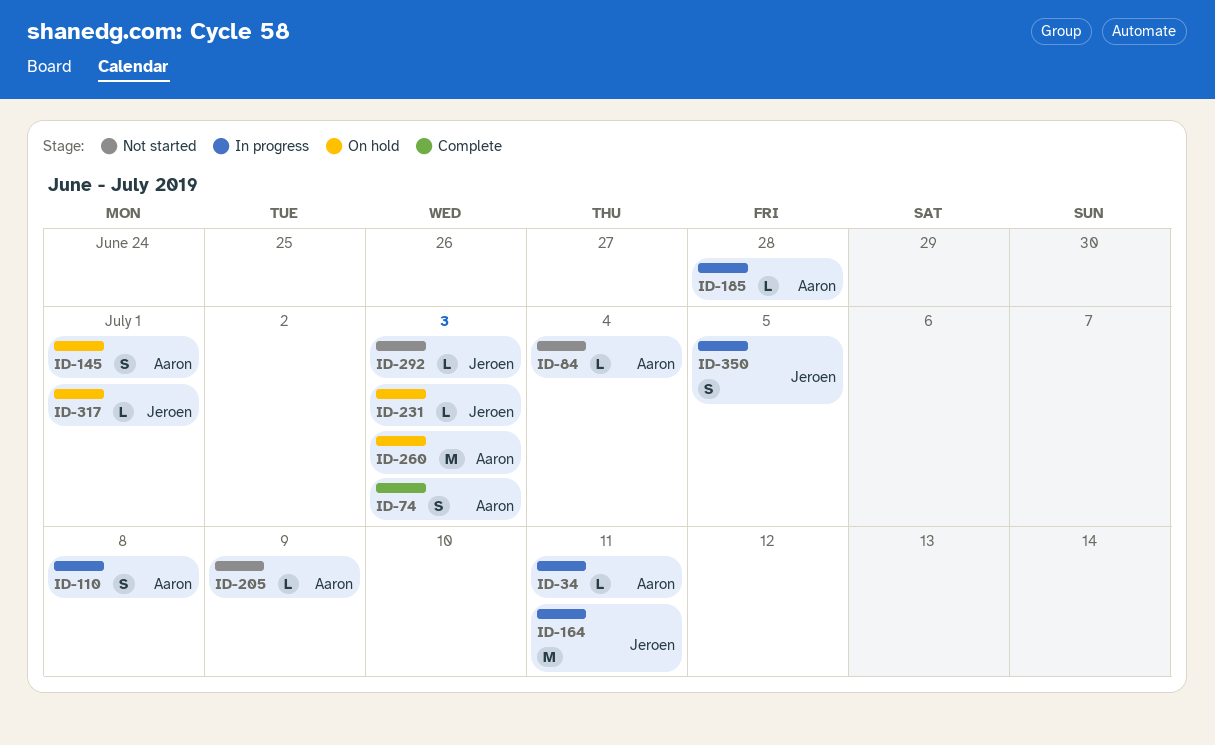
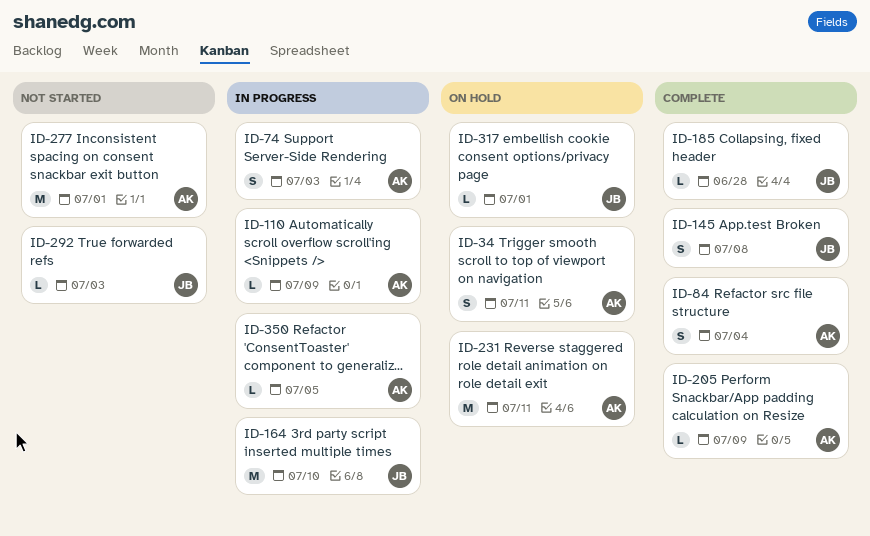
ID-34, status: In progress -> On hold
ID-34, estimate: L -> S
ID-74, status: Complete -> In progress
ID-84, status: Not started -> Complete
ID-84, estimate: L -> S
ID-110, estimate: S -> L
ID-110, due: Jul 8 -> Jul 9
ID-145, status: On hold -> Complete
ID-145, owner: Aaron -> Jeroen
ID-145, due: Jul 1 -> Jul 8
ID-164, due: Jul 11 -> Jul 10
ID-185, status: In progress -> Complete
ID-185, owner: Aaron -> Jeroen
ID-205, status: Not started -> Complete
ID-231, owner: Jeroen -> Aaron
ID-231, estimate: L -> M
ID-231, due: Jul 3 -> Jul 11
ID-260: present -> none
ID-277: none -> present
ID-350, owner: Jeroen -> Aaron
ID-350, estimate: S -> L

